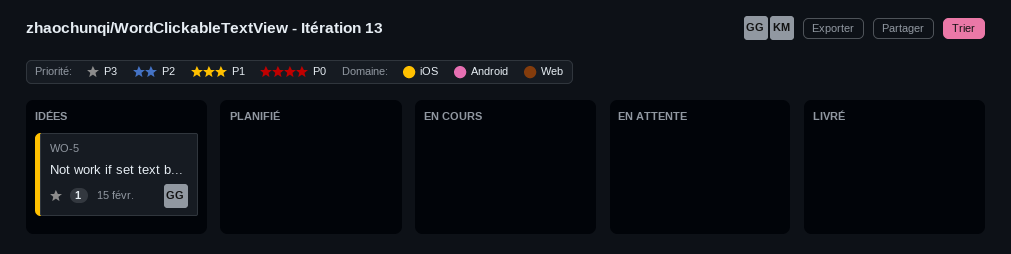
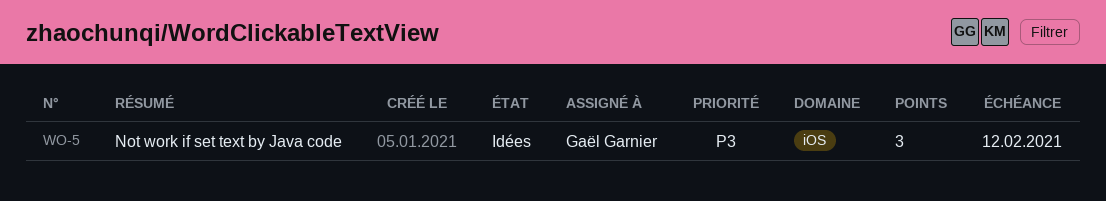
WO-5, estimate: 1 -> 3
WO-5, due: Feb 15 -> Feb 12

